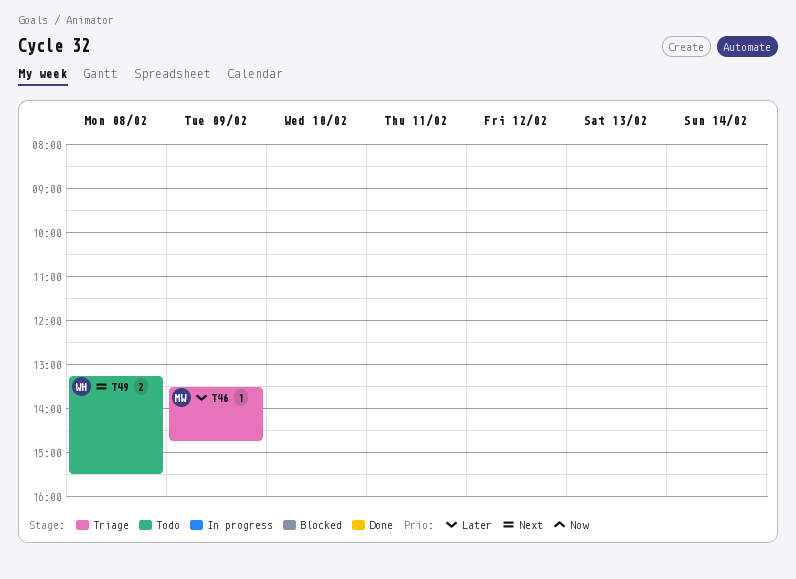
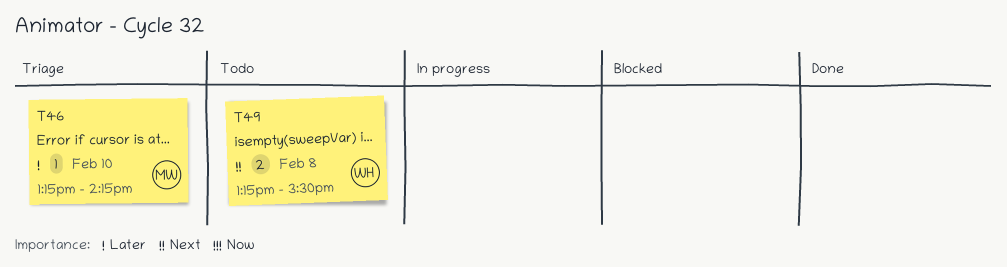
T46, day: Feb 9 -> Feb 10
T46, begins: 13:30 -> 13:15
T46, ends: 14:45 -> 14:15

